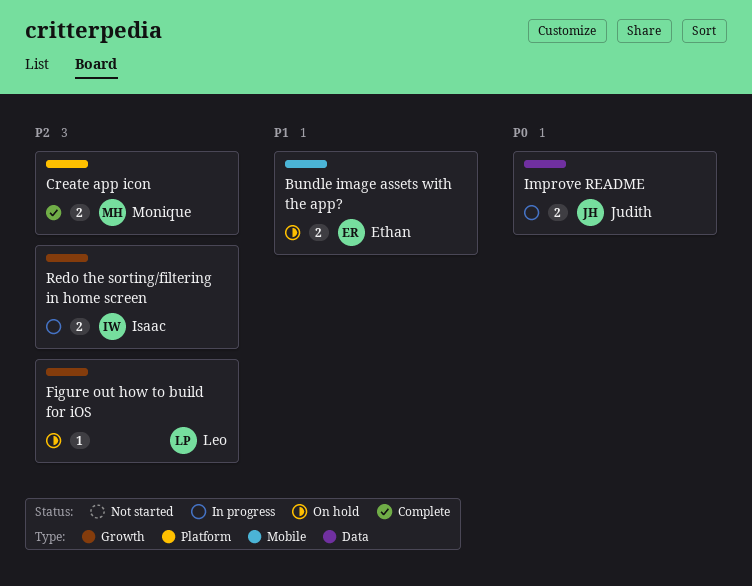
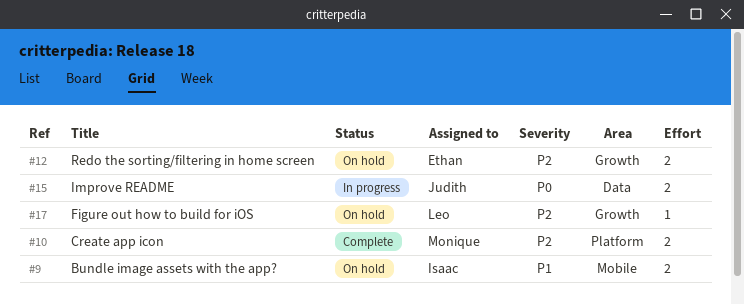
Bundle image assets with the app?, owner: Ethan -> Isaac
Redo the sorting/filtering in home screen, status: In progress -> On hold
Redo the sorting/filtering in home screen, owner: Isaac -> Ethan

